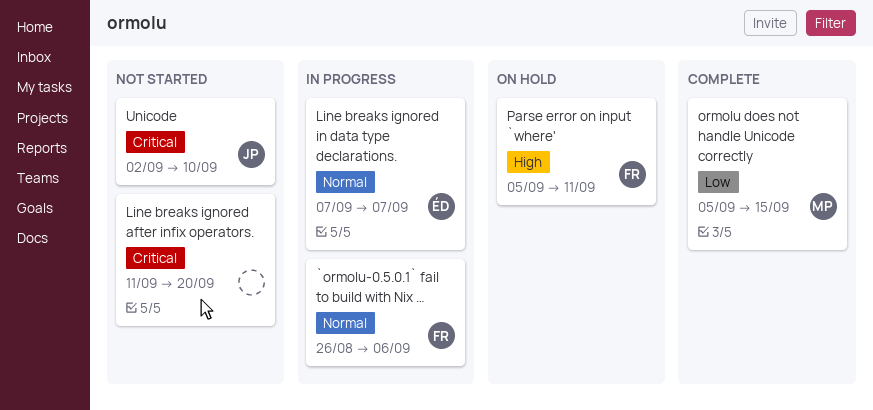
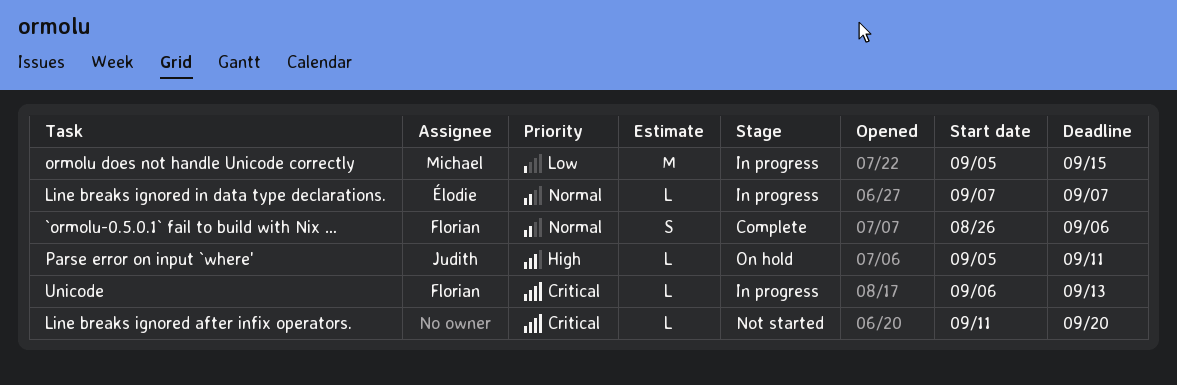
`ormolu-0.5.0.1` fail to build with Nix …, status: In progress -> Complete
ormolu does not handle Unicode correctly, status: Complete -> In progress
Parse error on input `where', owner: Florian -> Judith
Unicode, status: Not started -> In progress
Unicode, owner: Judith -> Florian
Unicode, start: Sep 2 -> Sep 6
Unicode, due: Sep 10 -> Sep 13

